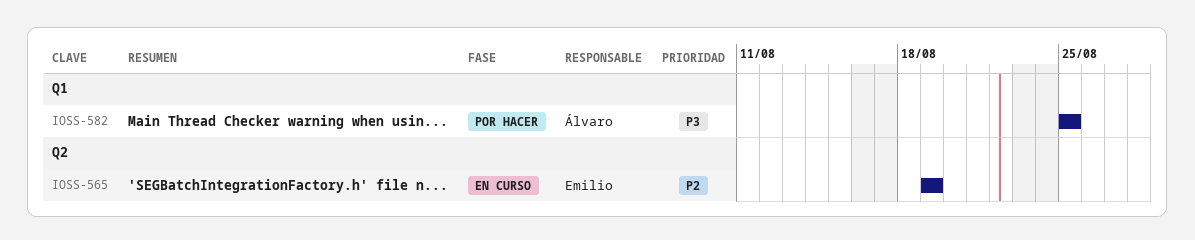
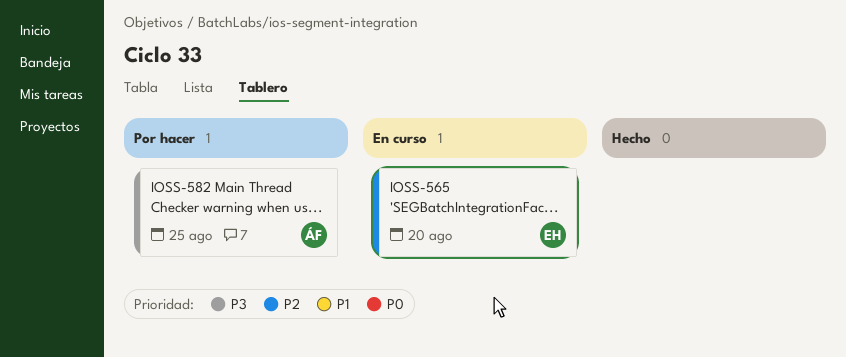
IOSS-565, due: Aug 19 -> Aug 20

